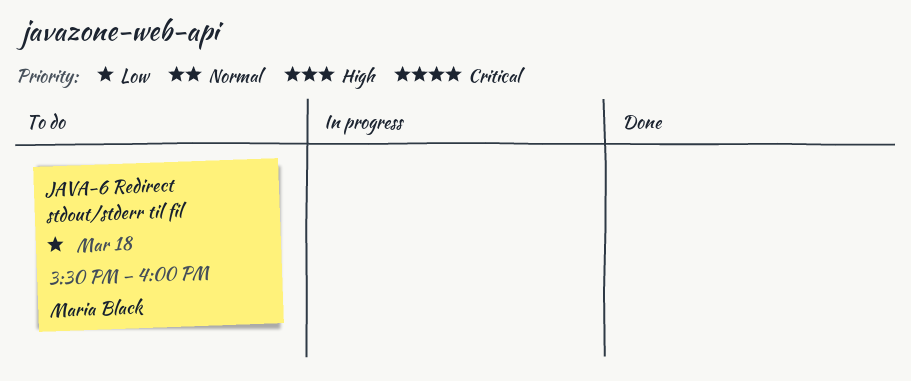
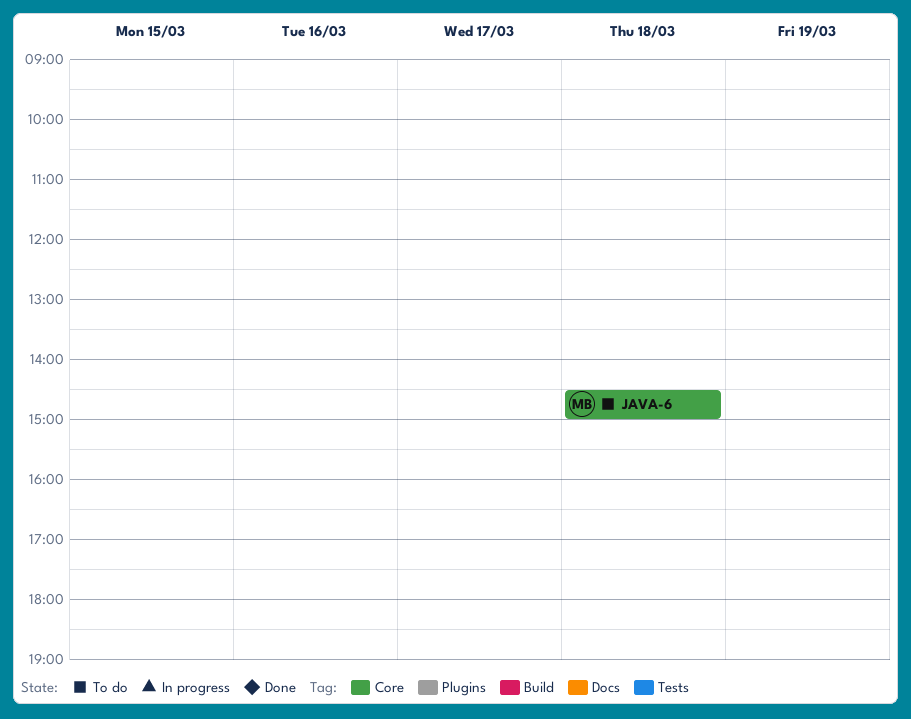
JAVA-6, begins: 15:30 -> 14:30
JAVA-6, ends: 16:00 -> 15:00

